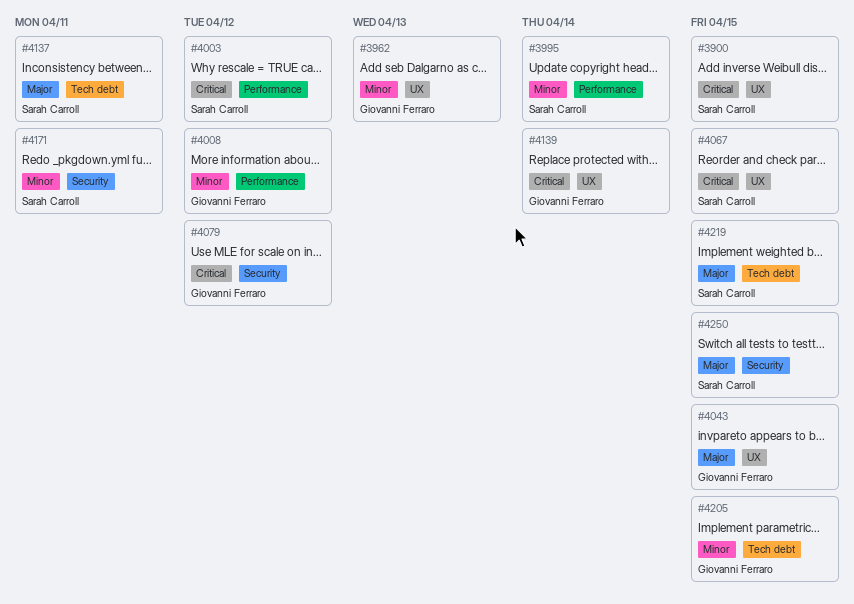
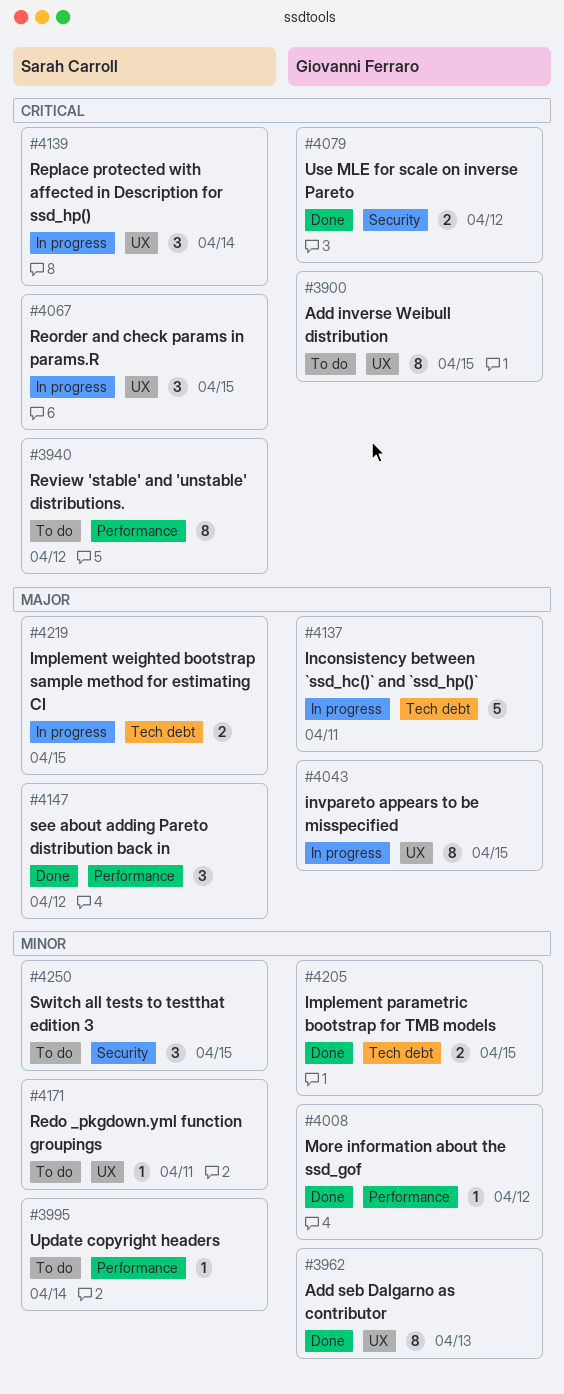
#3900, owner: Sarah Carroll -> Giovanni Ferraro
#3940: none -> present
#4003: present -> none
#4137, owner: Sarah Carroll -> Giovanni Ferraro
#4139, owner: Giovanni Ferraro -> Sarah Carroll
#4147: none -> present
#4171, label: Security -> UX
#4250, priority: Major -> Minor

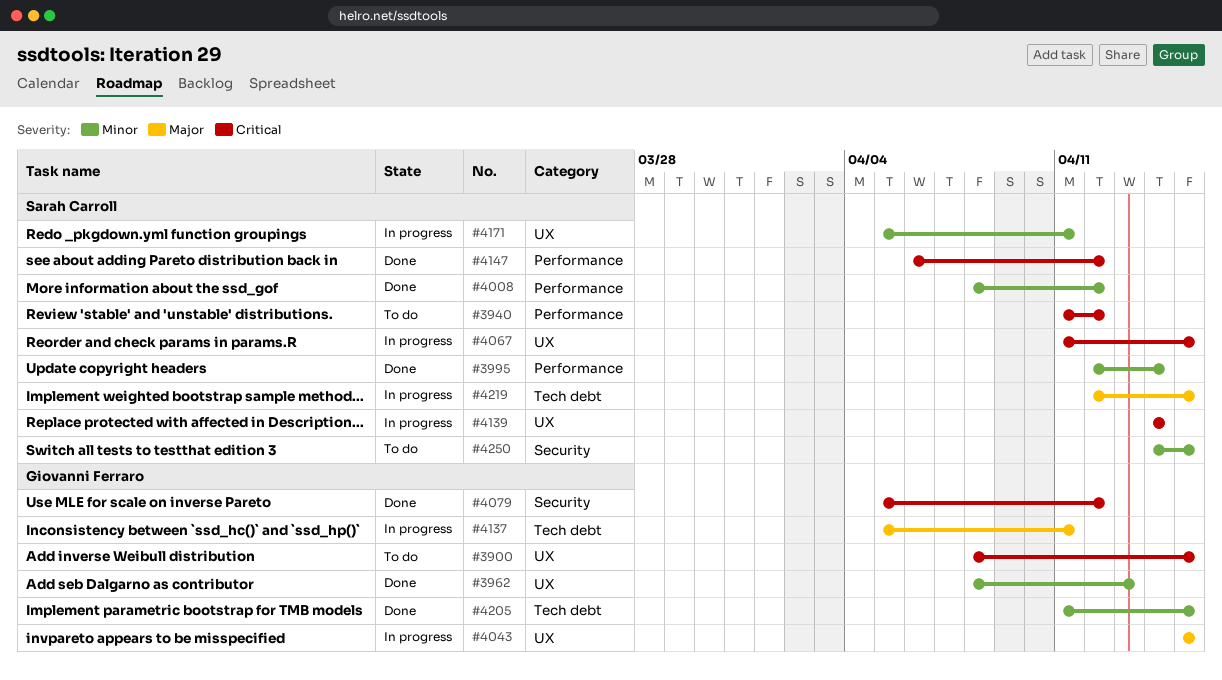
#3995, status: To do -> Done
#4008, owner: Giovanni Ferraro -> Sarah Carroll
#4147, priority: Major -> Critical
#4171, status: To do -> In progress

